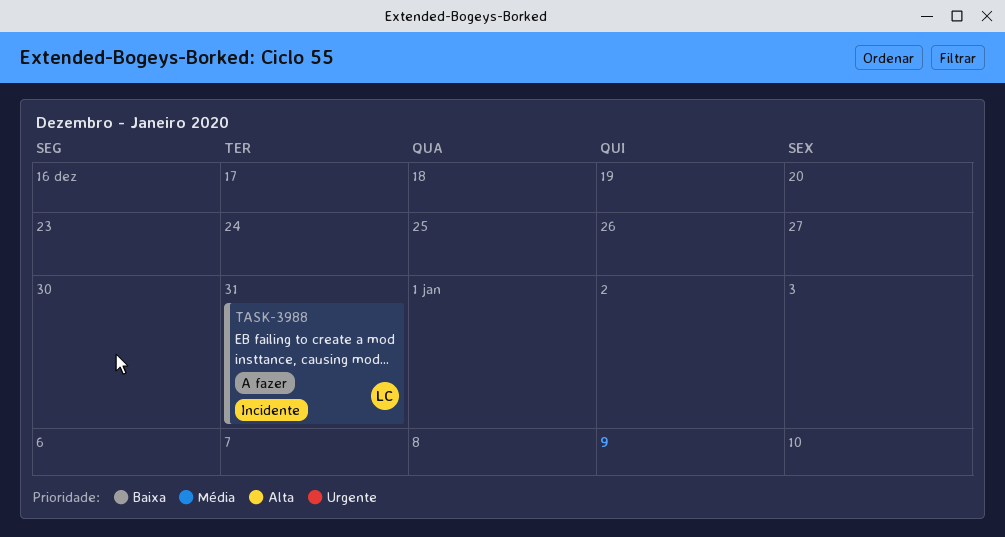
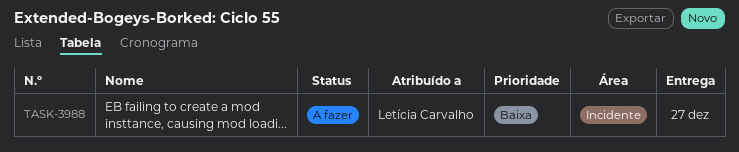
TASK-3988, due: Dec 31 -> Dec 27

